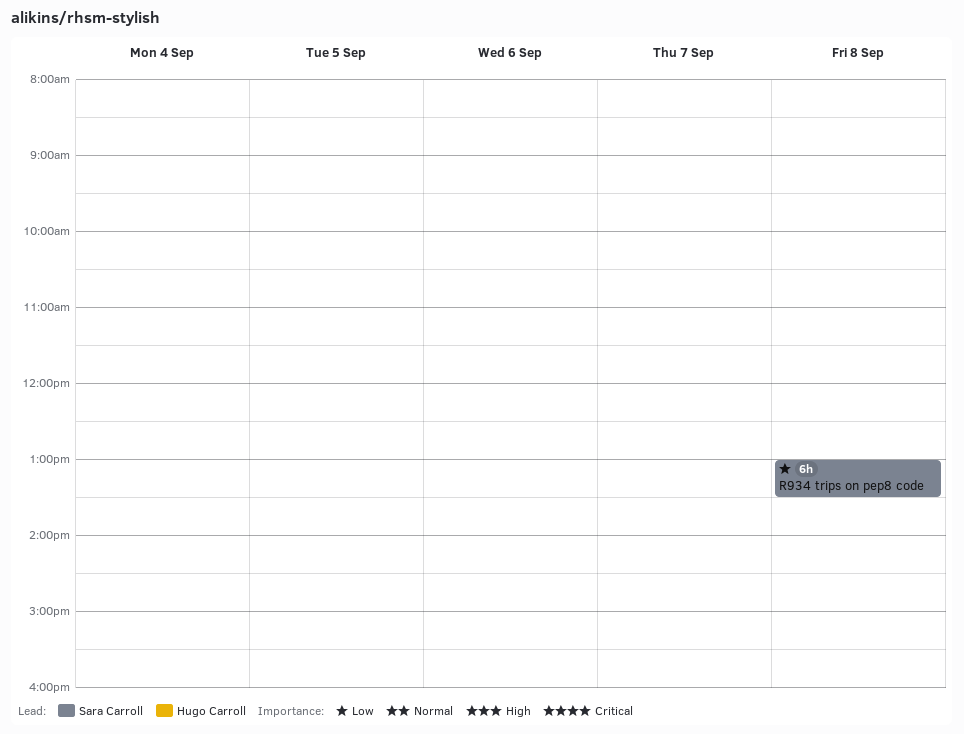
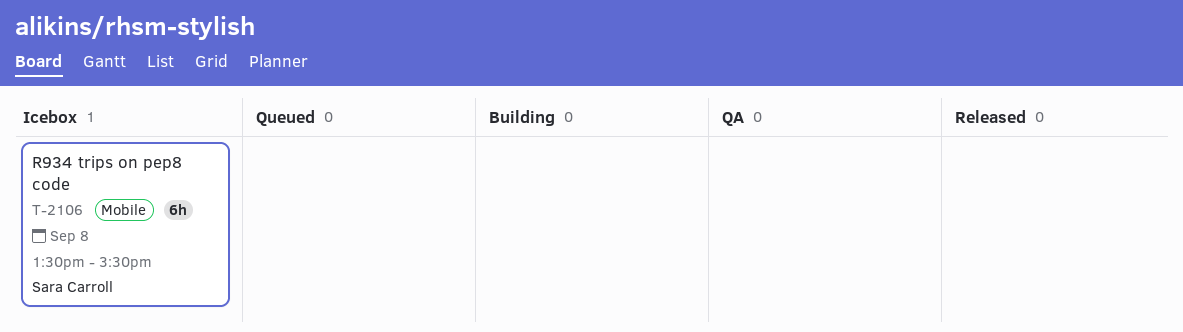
R934 trips on pep8 code, begins: 13:00 -> 13:30
R934 trips on pep8 code, ends: 13:30 -> 15:30

